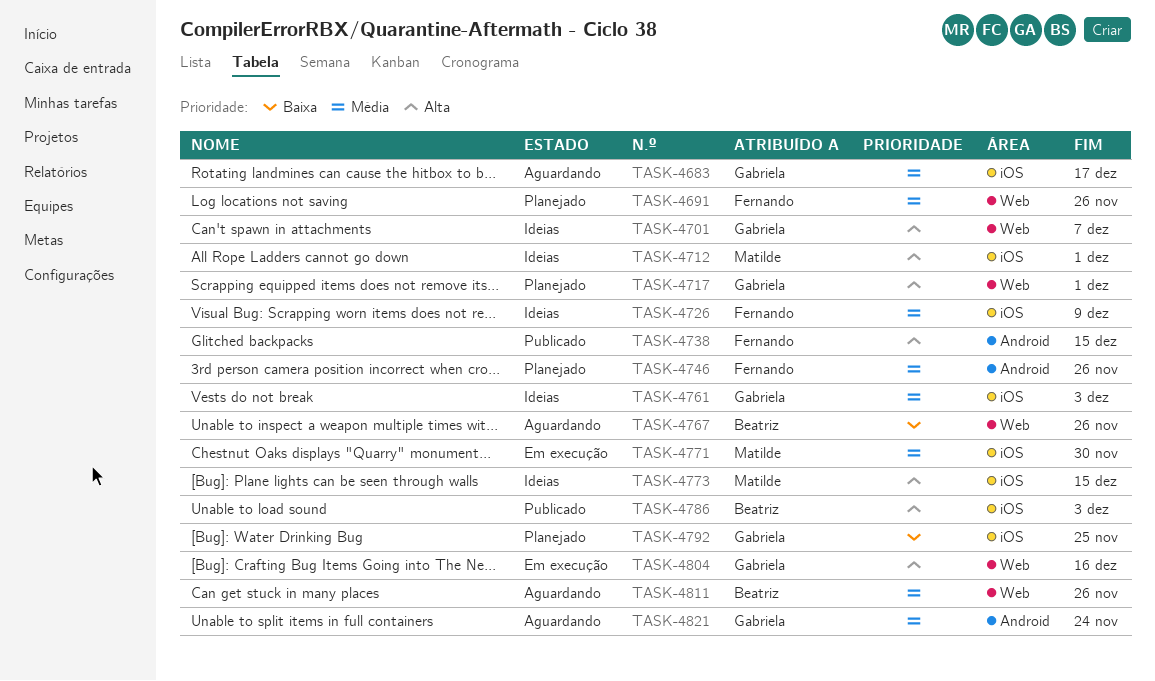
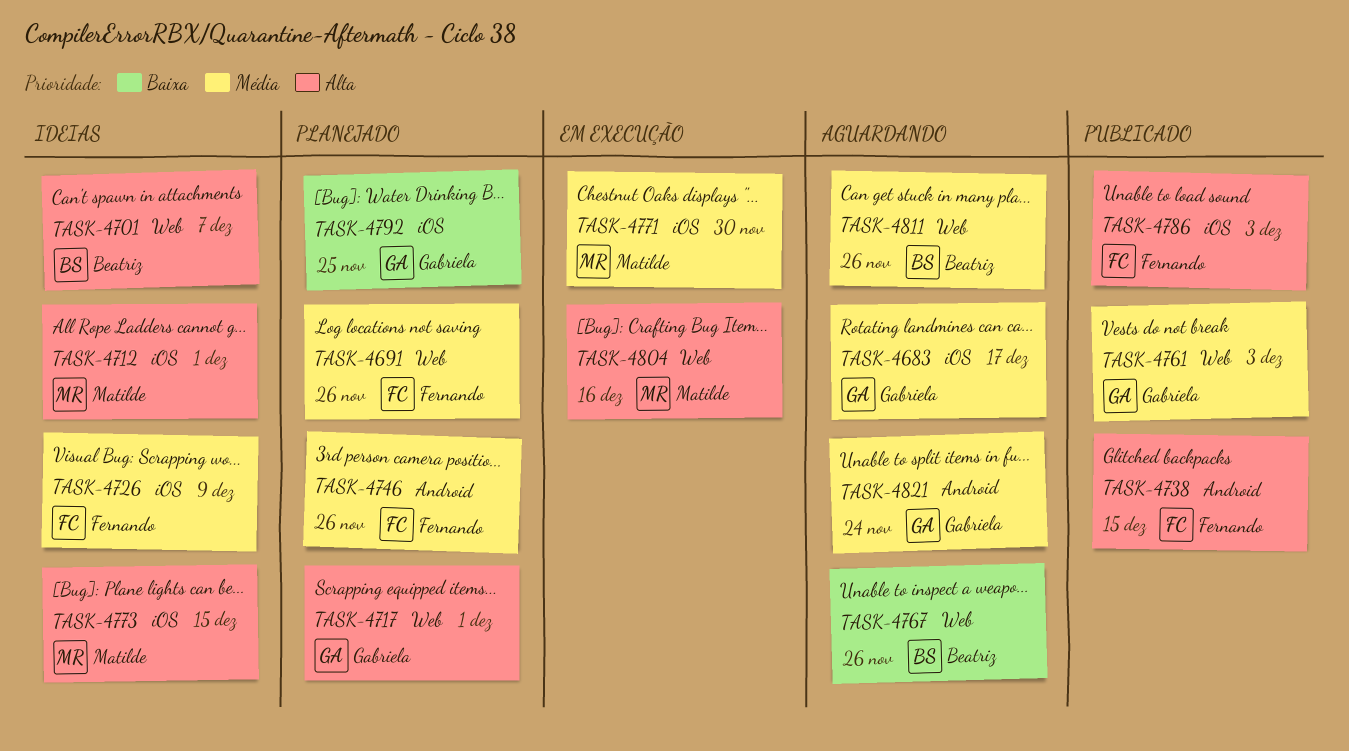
TASK-4701, owner: Gabriela -> Beatriz
TASK-4761, status: Ideias -> Publicado
TASK-4761, label: iOS -> Web
TASK-4786, owner: Beatriz -> Fernando
TASK-4804, owner: Gabriela -> Matilde

